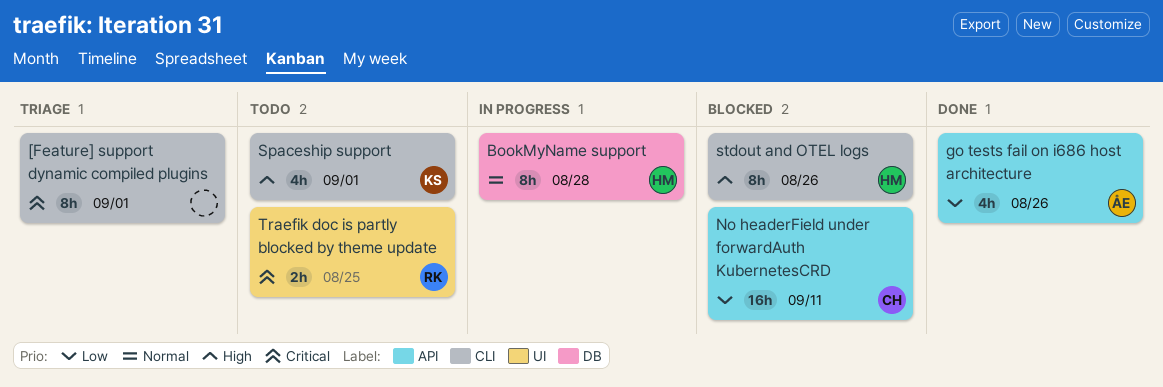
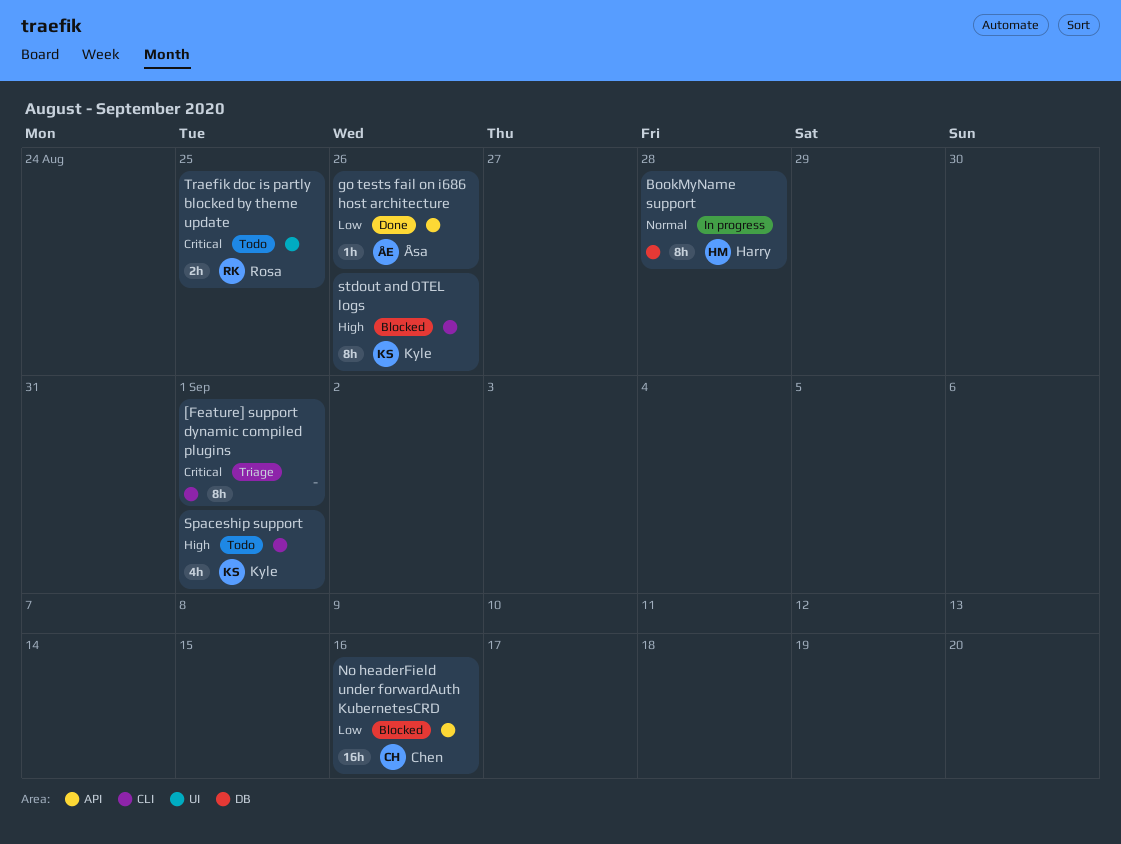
go tests fail on i686 host architecture, estimate: 4h -> 1h
No headerField under forwardAuth KubernetesCRD, due: Sep 11 -> Sep 16
stdout and OTEL logs, owner: Harry -> Kyle

